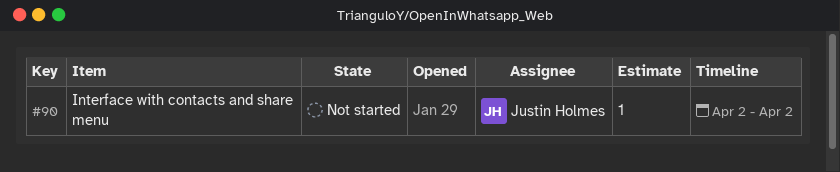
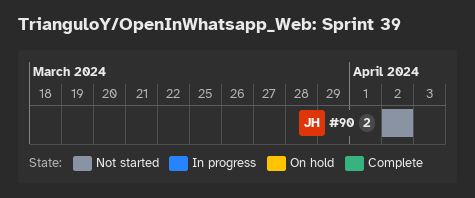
#90, estimate: 1 -> 2

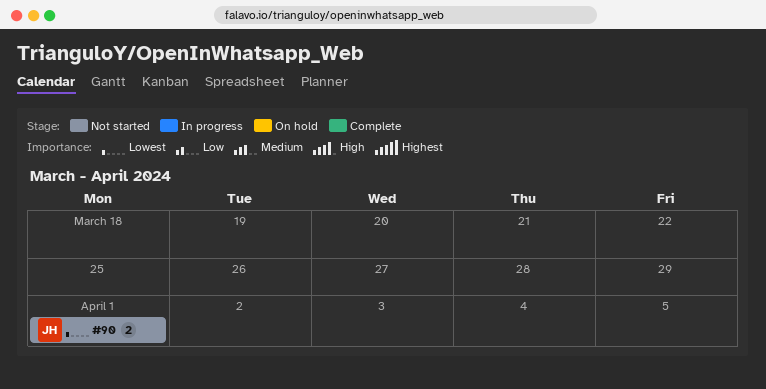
#90, start: Apr 2 -> Apr 1
#90, due: Apr 2 -> Apr 1

